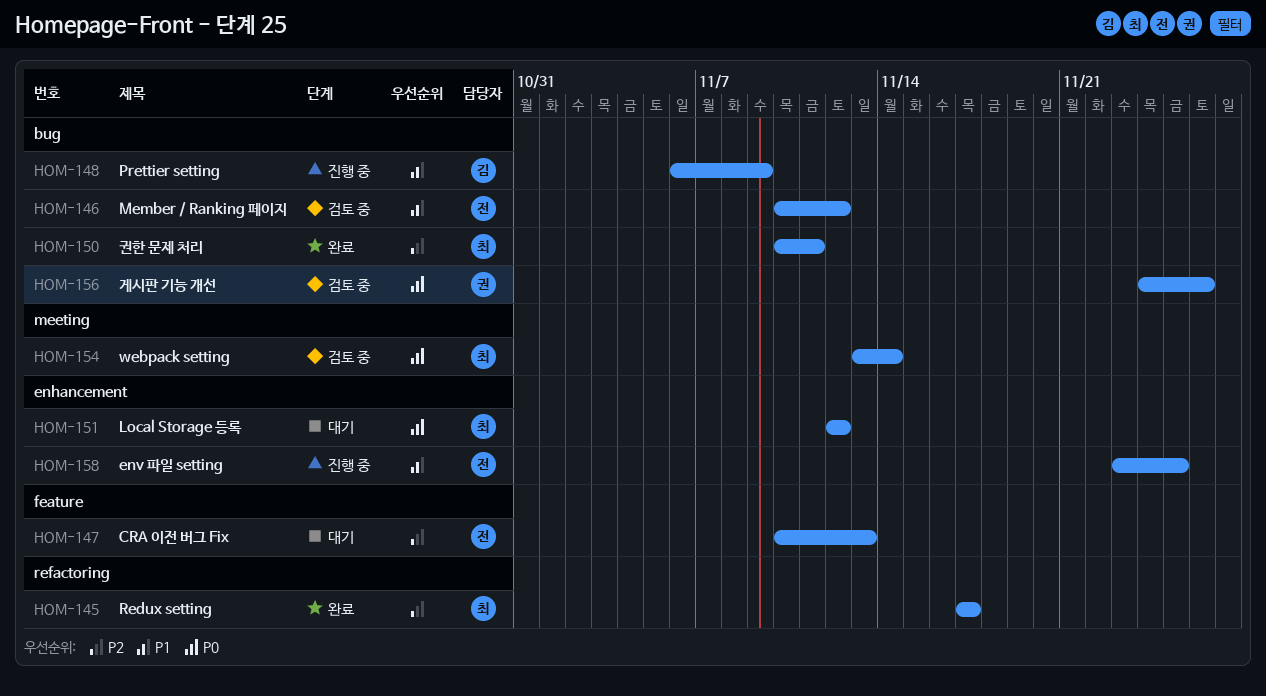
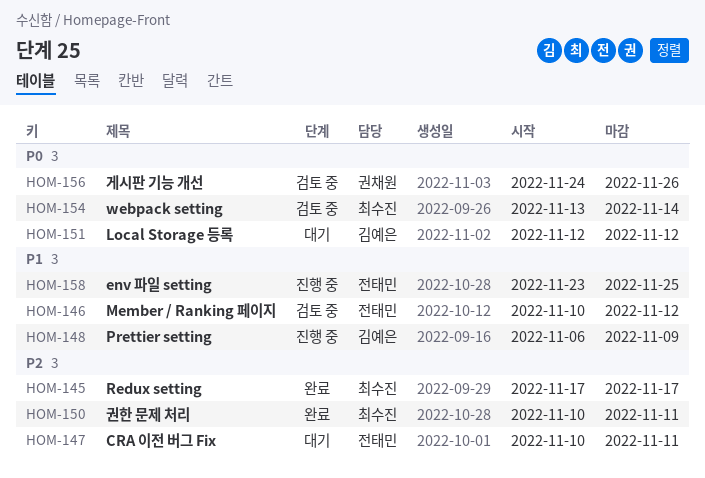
HOM-147, due: Nov 13 -> Nov 11
HOM-151, owner: 최수진 -> 김예은

